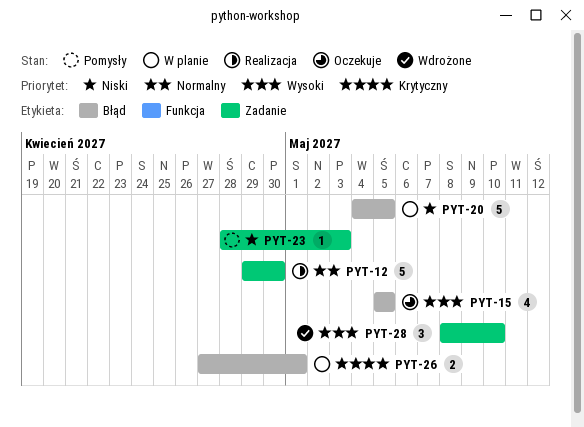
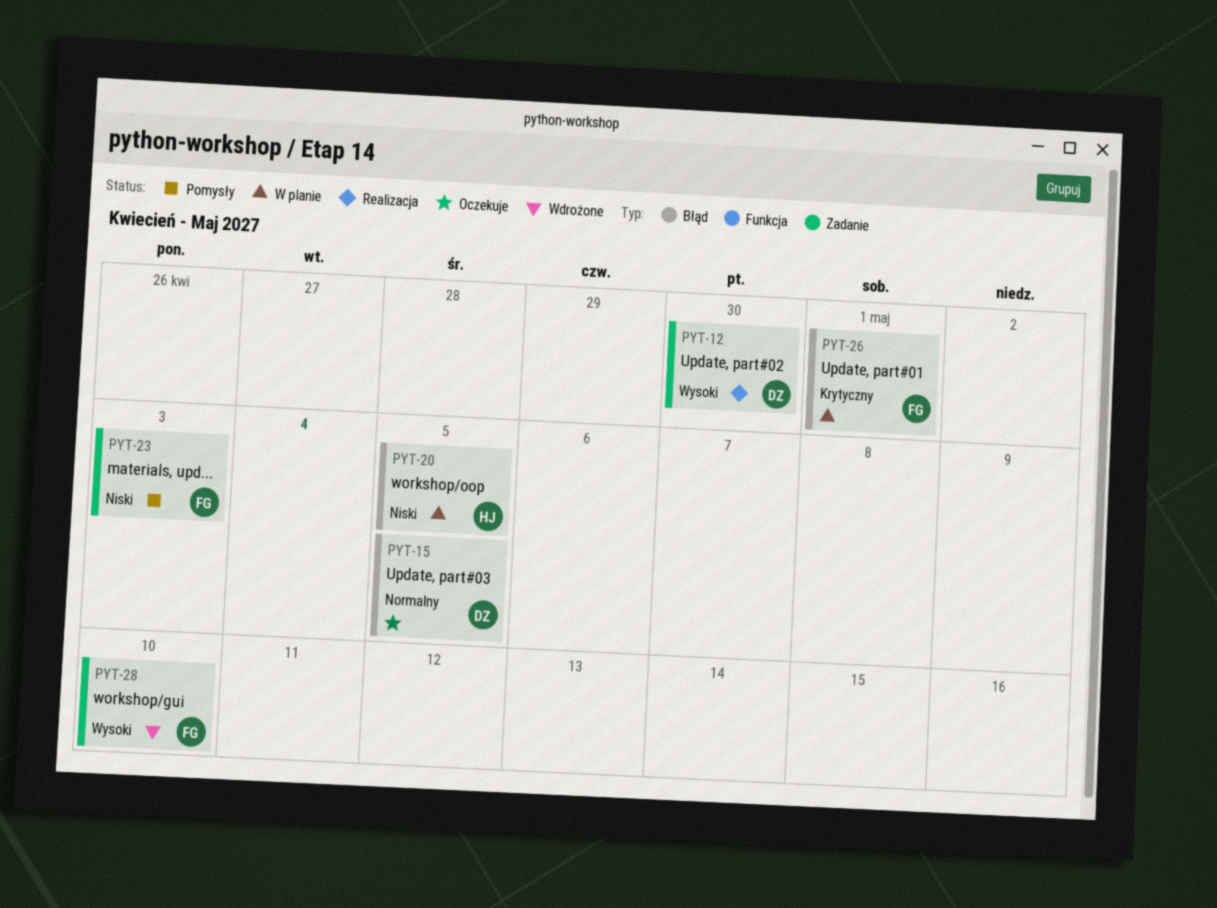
PYT-12, priority: Normalny -> Wysoki
PYT-15, priority: Wysoki -> Normalny

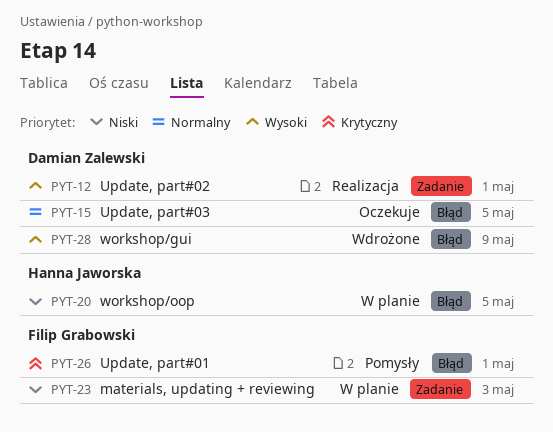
PYT-12, due: Apr 30 -> May 1
PYT-23, status: Pomysły -> W planie
PYT-26, status: W planie -> Pomysły
PYT-28, owner: Filip Grabowski -> Damian Zalewski
PYT-28, label: Zadanie -> Błąd
PYT-28, due: May 10 -> May 9

